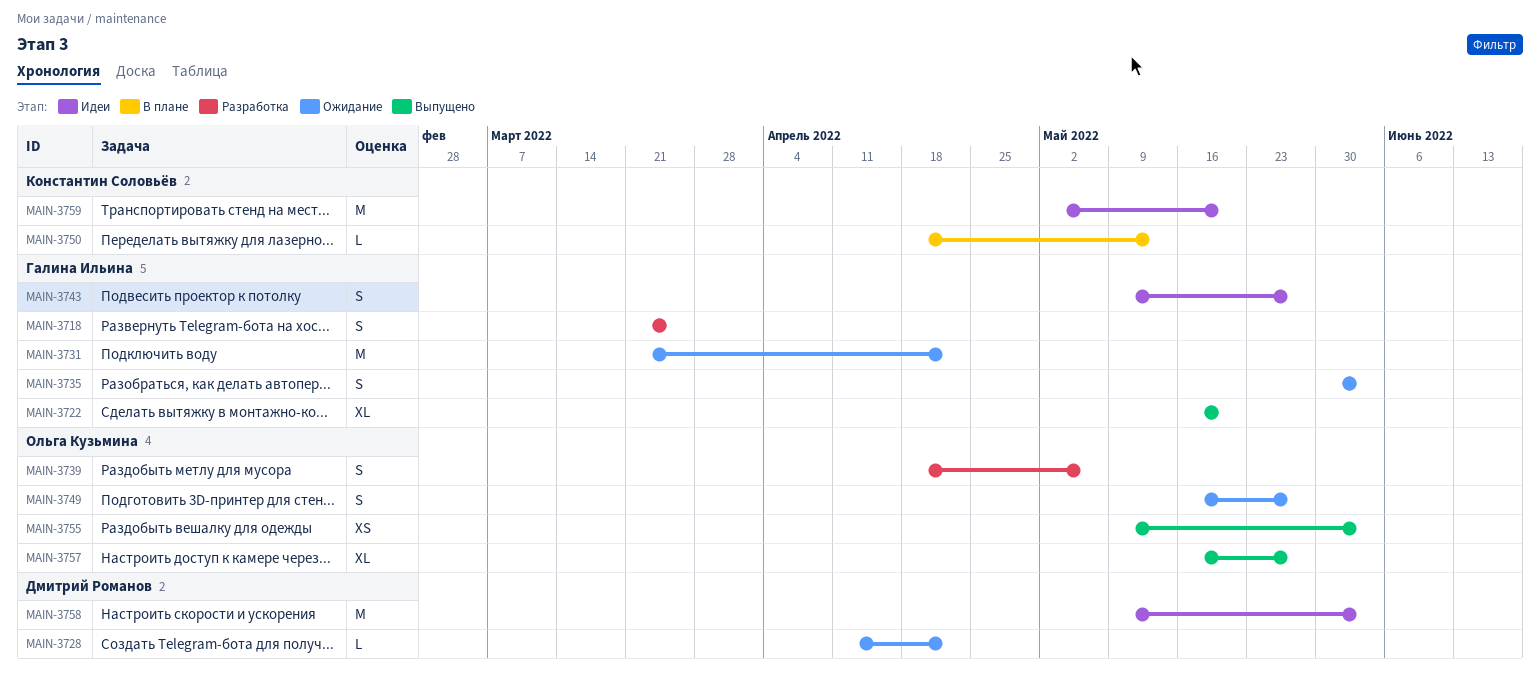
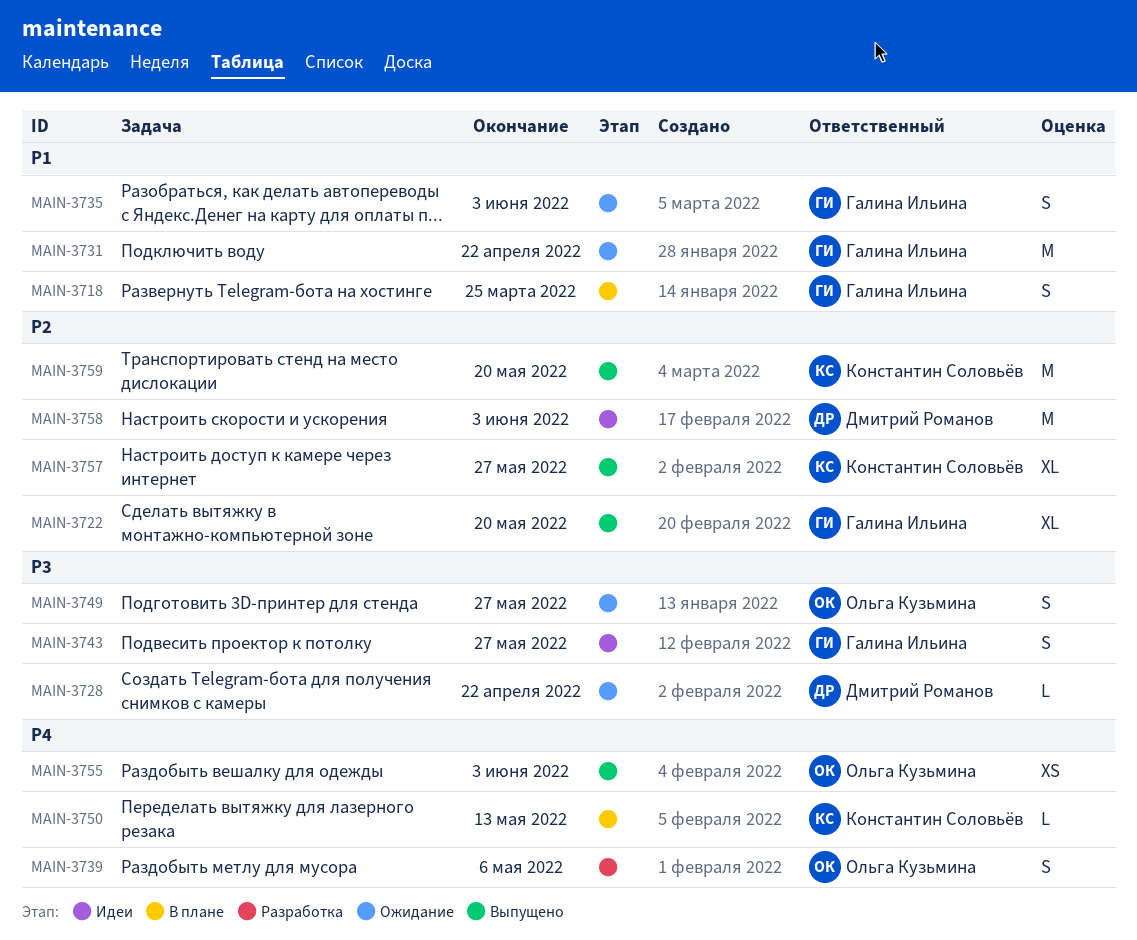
MAIN-3718, status: Разработка -> В плане
MAIN-3757, owner: Ольга Кузьмина -> Константин Соловьёв
MAIN-3759, status: Идеи -> Выпущено

